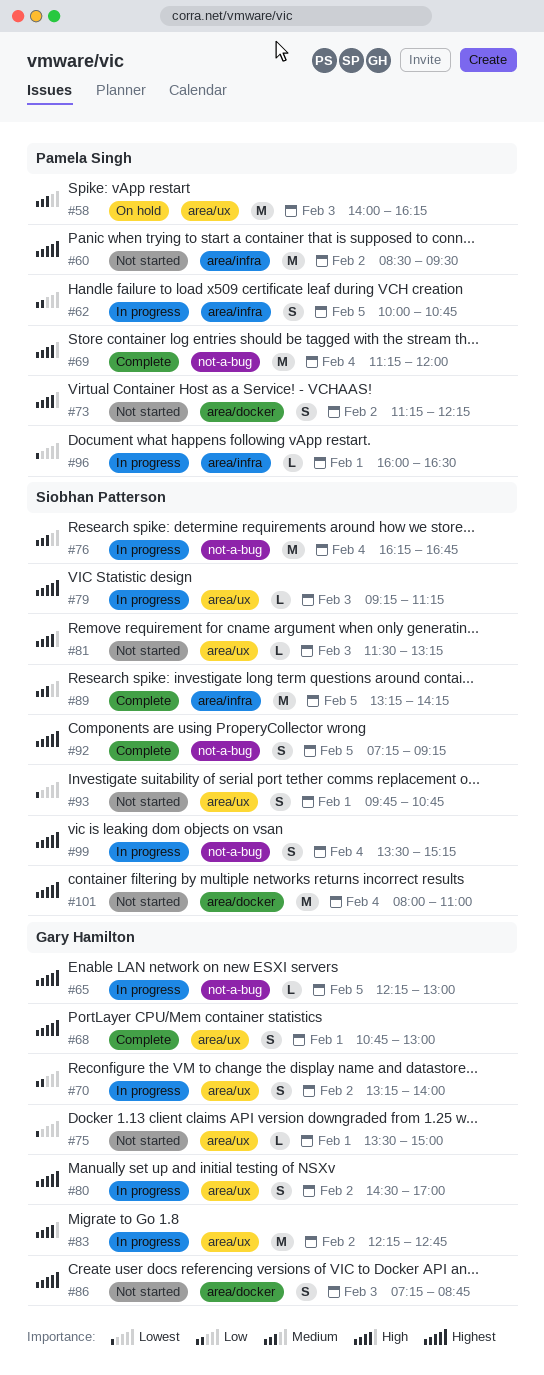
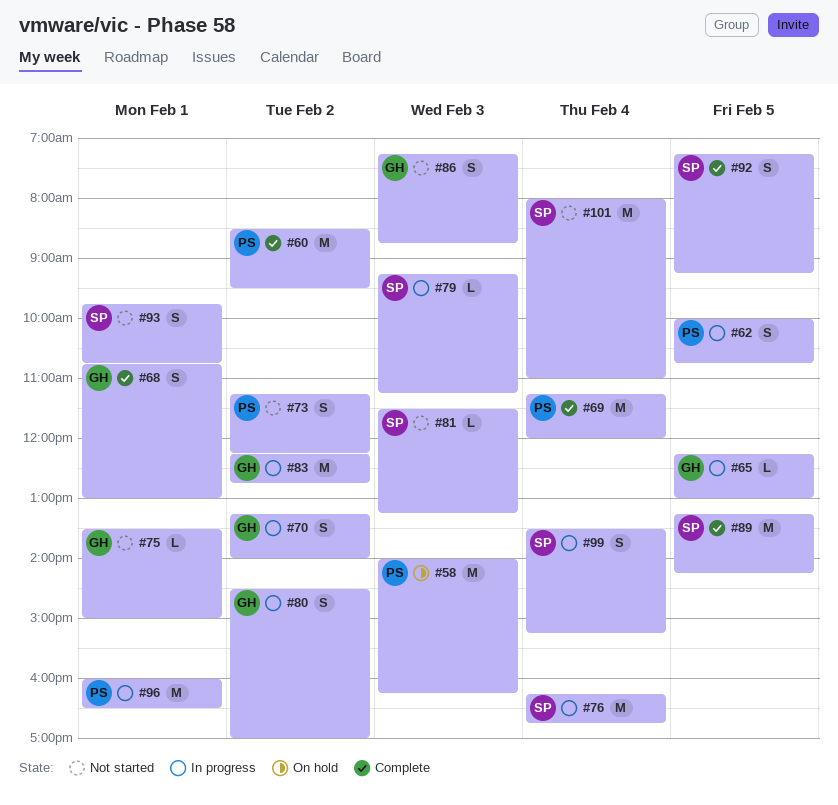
#60, status: Not started -> Complete
#96, estimate: L -> M

